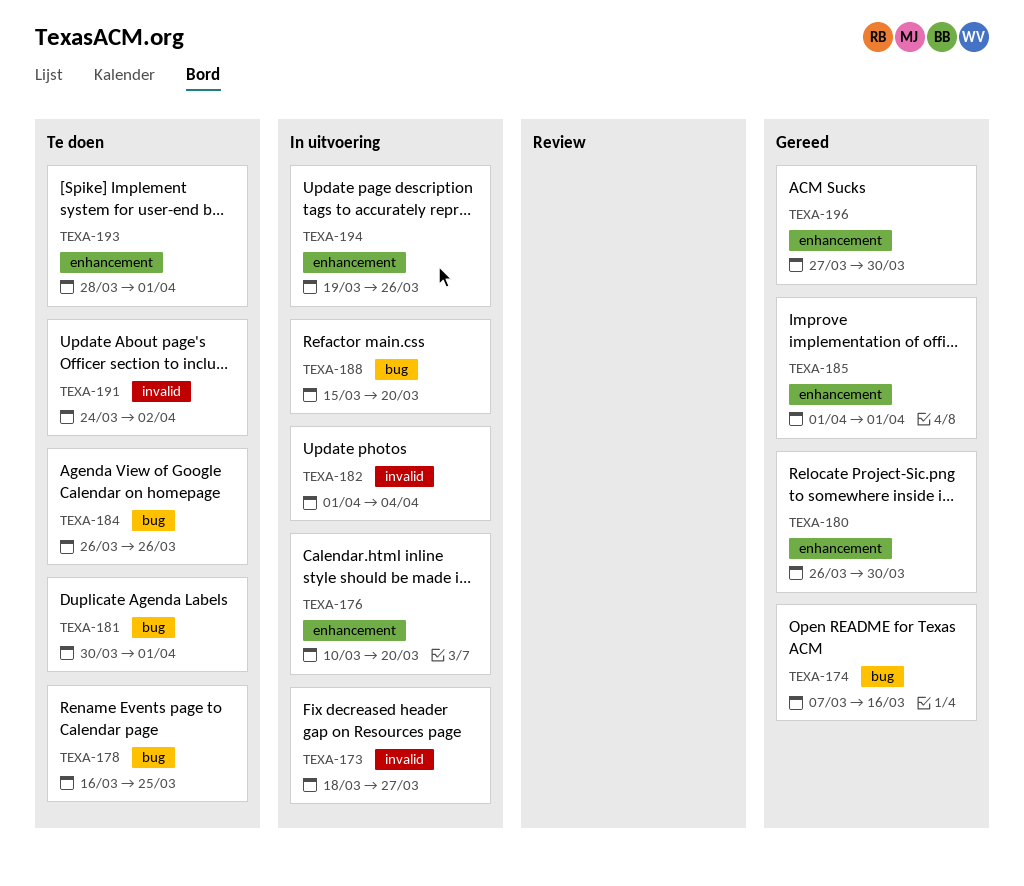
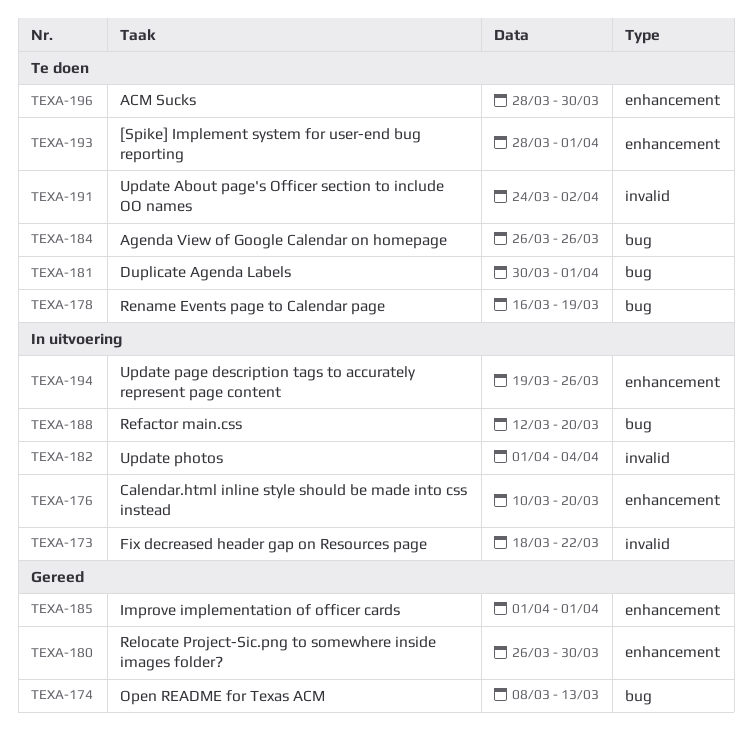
TEXA-173, due: Mar 27 -> Mar 22
TEXA-174, start: Mar 7 -> Mar 8
TEXA-174, due: Mar 16 -> Mar 13
TEXA-178, due: Mar 25 -> Mar 19
TEXA-188, start: Mar 15 -> Mar 12
TEXA-196, status: Gereed -> Te doen
TEXA-196, start: Mar 27 -> Mar 28

